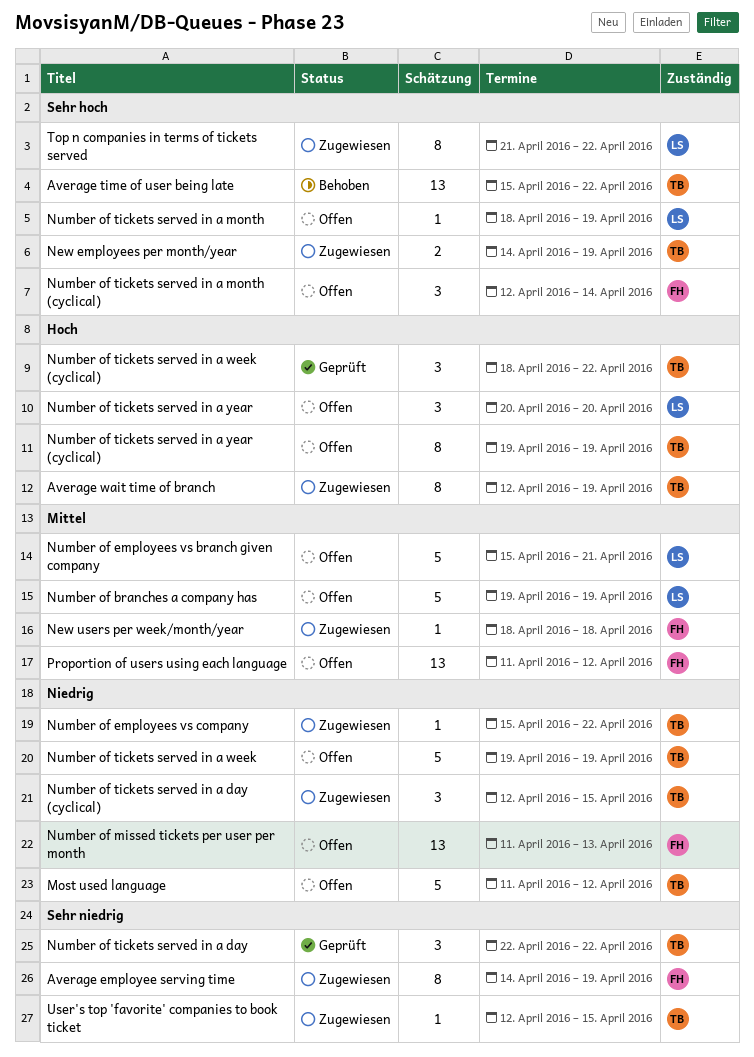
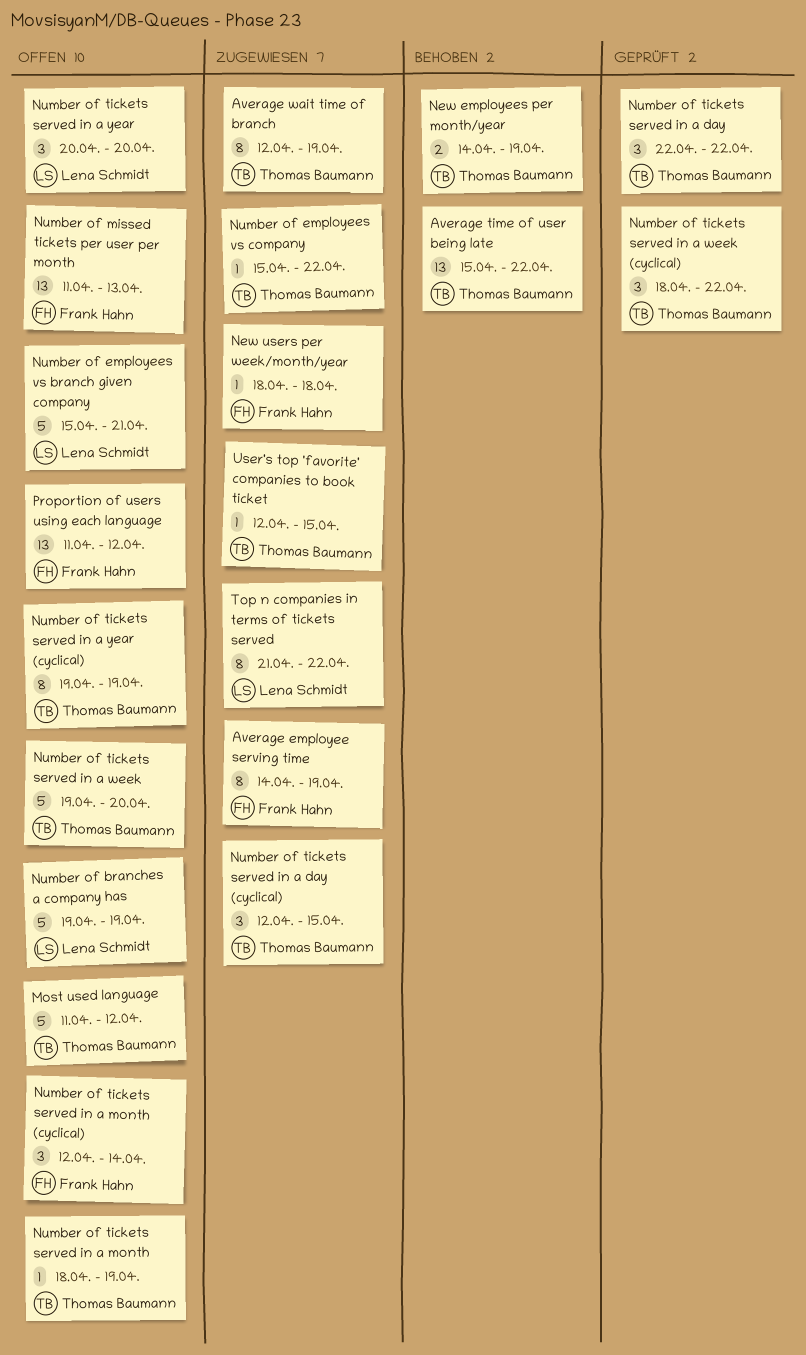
New employees per month/year, status: Zugewiesen -> Behoben
Number of tickets served in a month, owner: Lena Schmidt -> Thomas Baumann
Number of tickets served in a week, due: Apr 19 -> Apr 20

